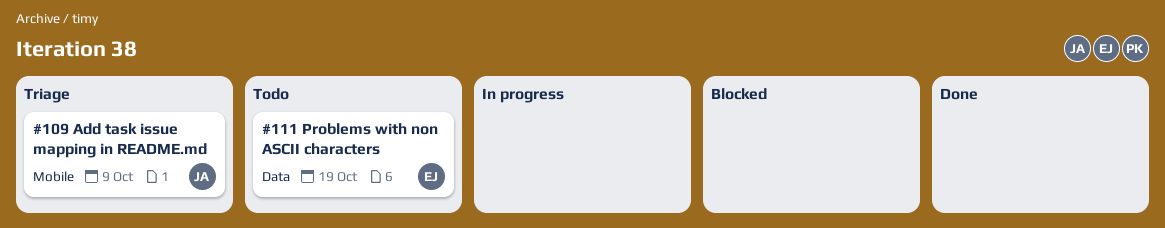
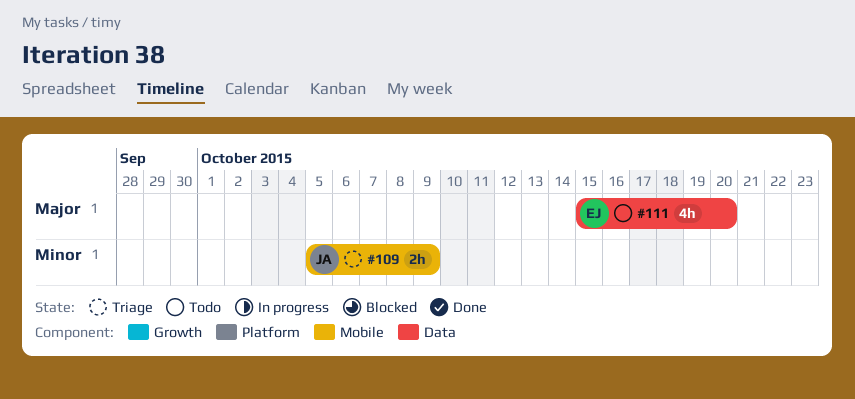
#111, due: Oct 19 -> Oct 20

